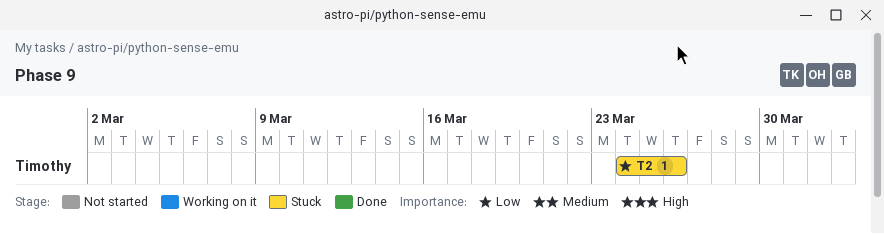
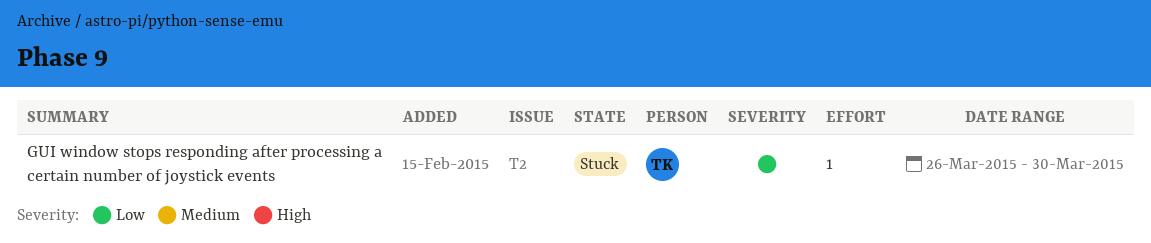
T2, start: Mar 24 -> Mar 26
T2, due: Mar 26 -> Mar 30

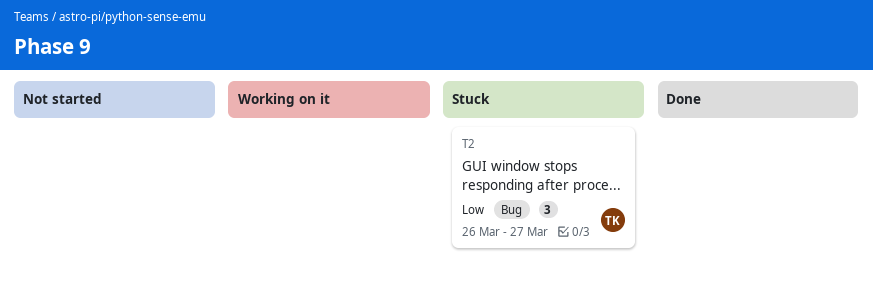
T2, estimate: 1 -> 3
T2, due: Mar 30 -> Mar 27

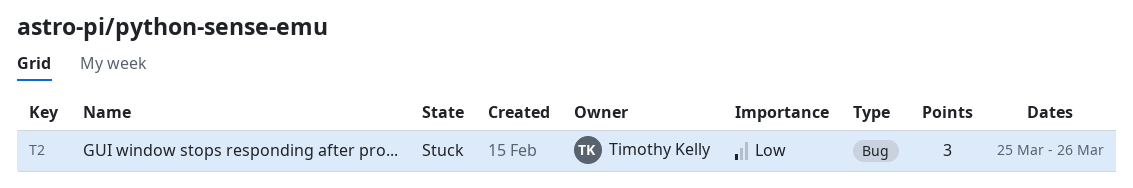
T2, start: Mar 26 -> Mar 25
T2, due: Mar 27 -> Mar 26

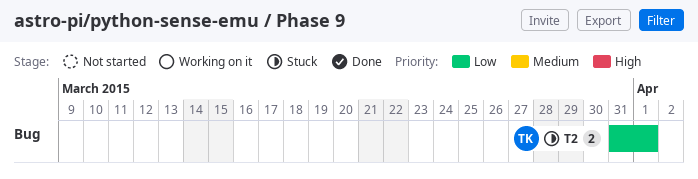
T2, estimate: 3 -> 2
T2, start: Mar 25 -> Mar 31
T2, due: Mar 26 -> Apr 1

